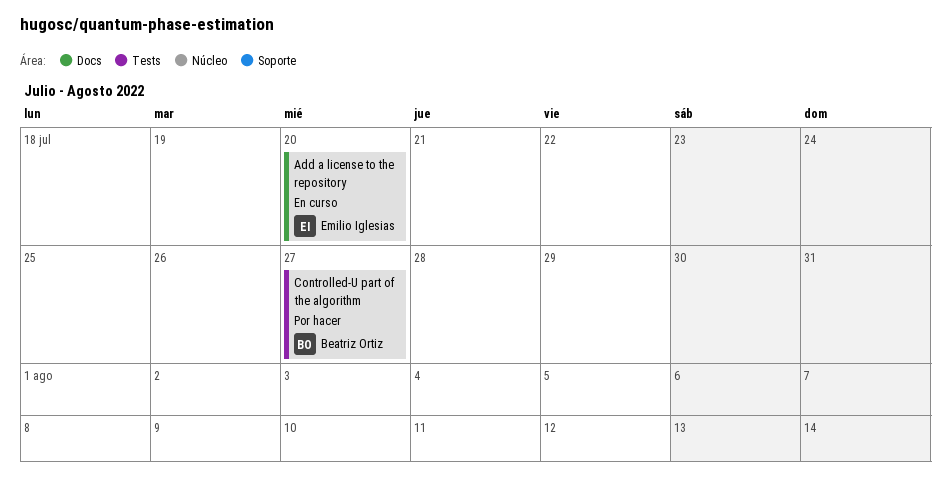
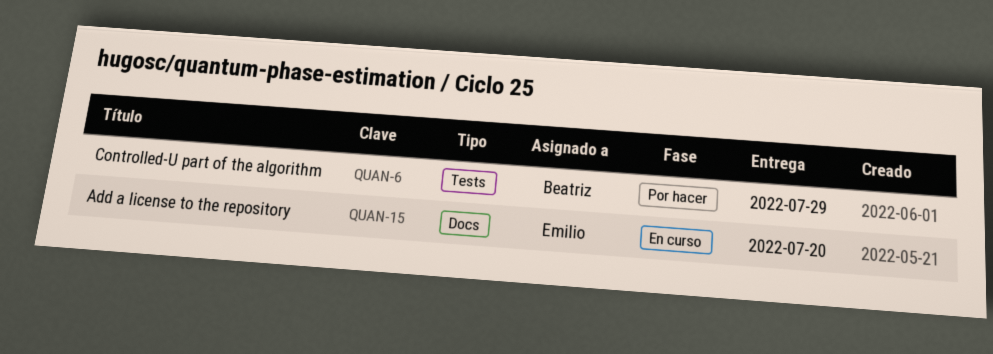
Controlled-U part of the algorithm, due: Jul 27 -> Jul 29

